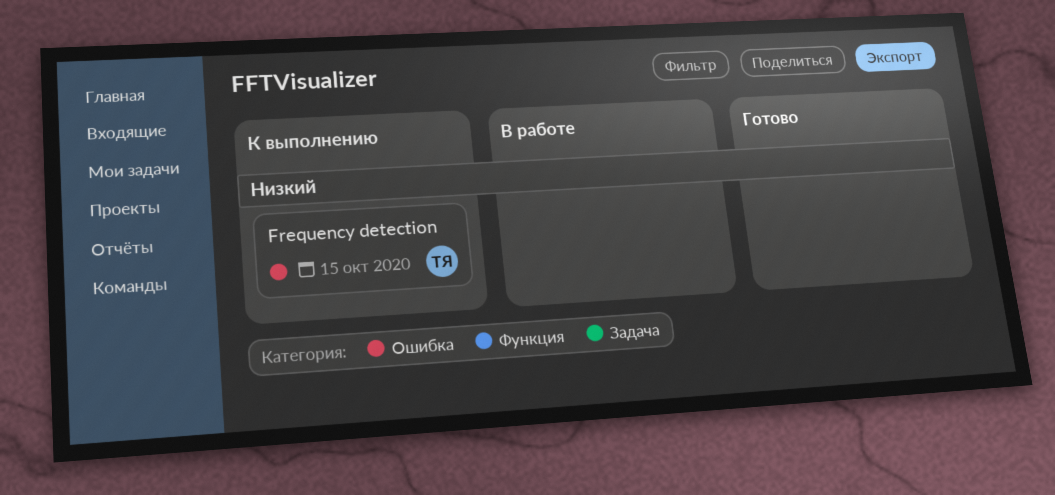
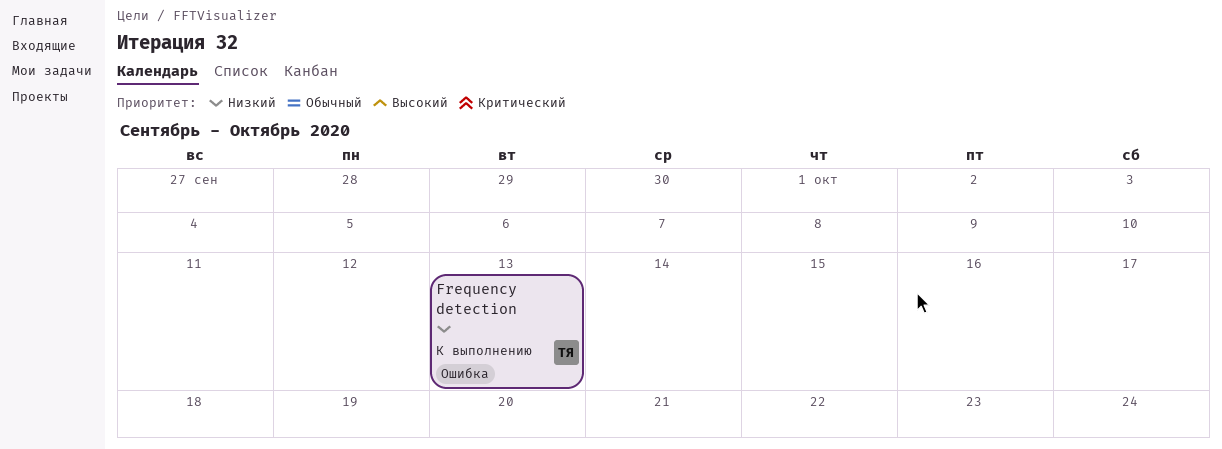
Frequency detection, due: Oct 15 -> Oct 13

